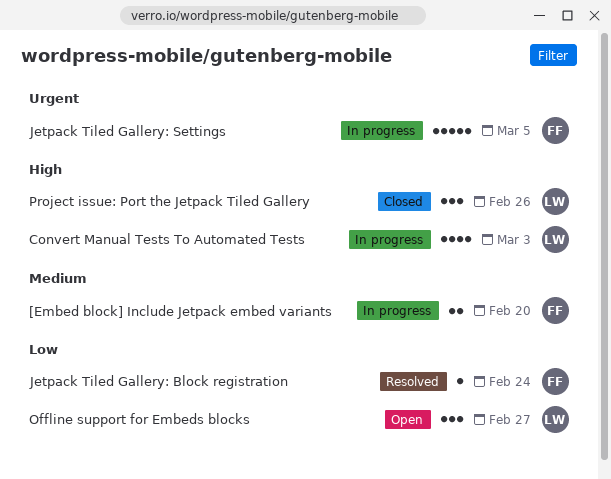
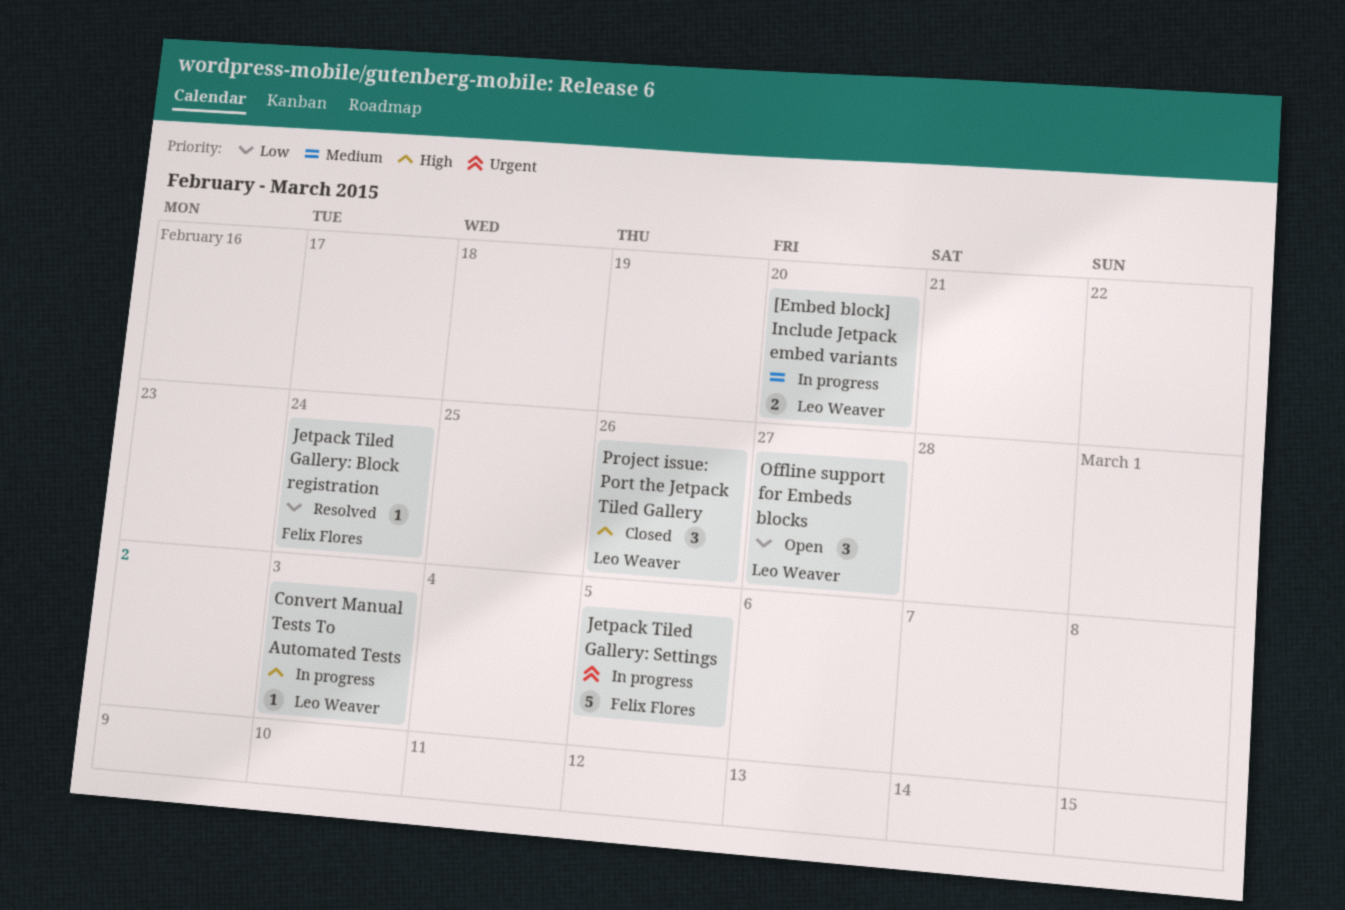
[Embed block] Include Jetpack embed variants, owner: Felix Flores -> Leo Weaver
Convert Manual Tests To Automated Tests, estimate: 4 -> 1

